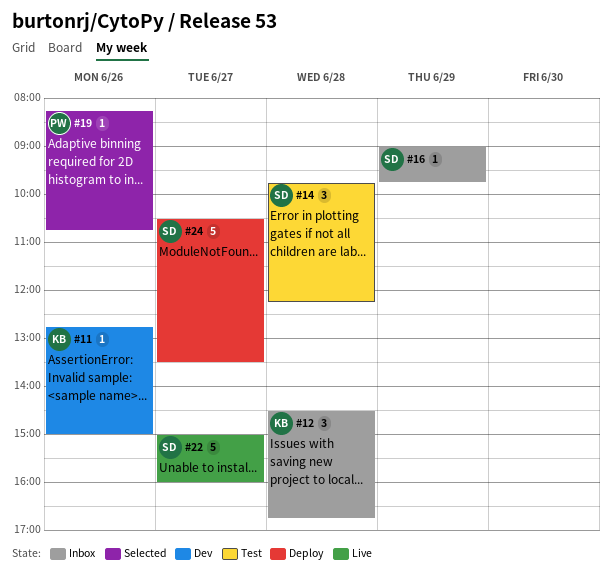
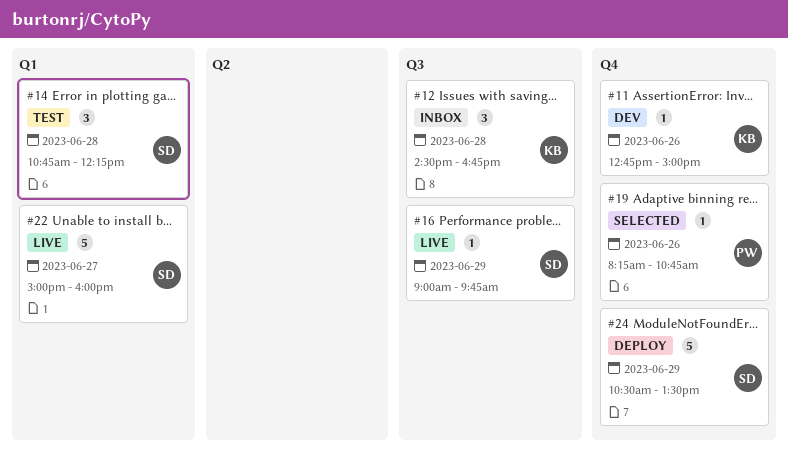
#14, begins: 09:45 -> 10:45
#16, status: Inbox -> Live
#24, day: Jun 27 -> Jun 29

